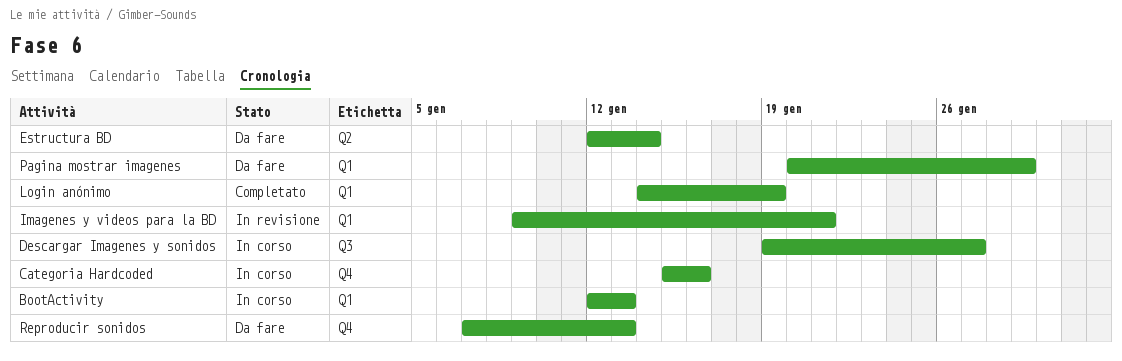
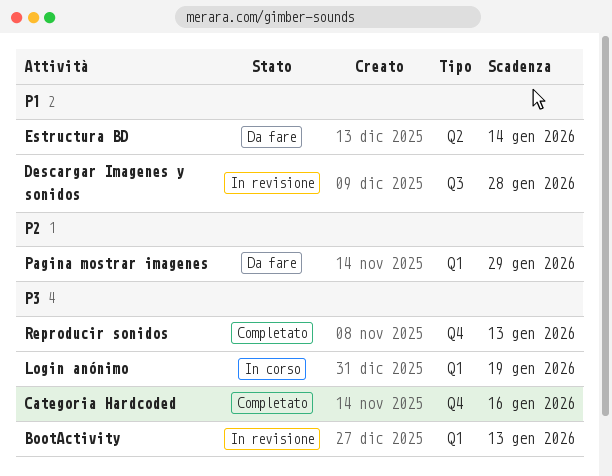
BootActivity, status: In corso -> In revisione
Categoria Hardcoded, status: In corso -> Completato
Descargar Imagenes y sonidos, status: In corso -> In revisione
Descargar Imagenes y sonidos, due: Jan 27 -> Jan 28
Imagenes y videos para la BD: present -> none
Login anónimo, status: Completato -> In corso
Reproducir sonidos, status: Da fare -> Completato

